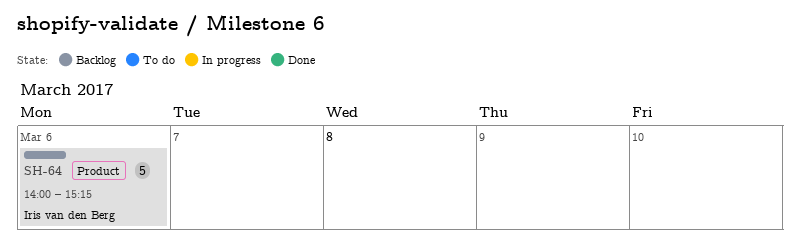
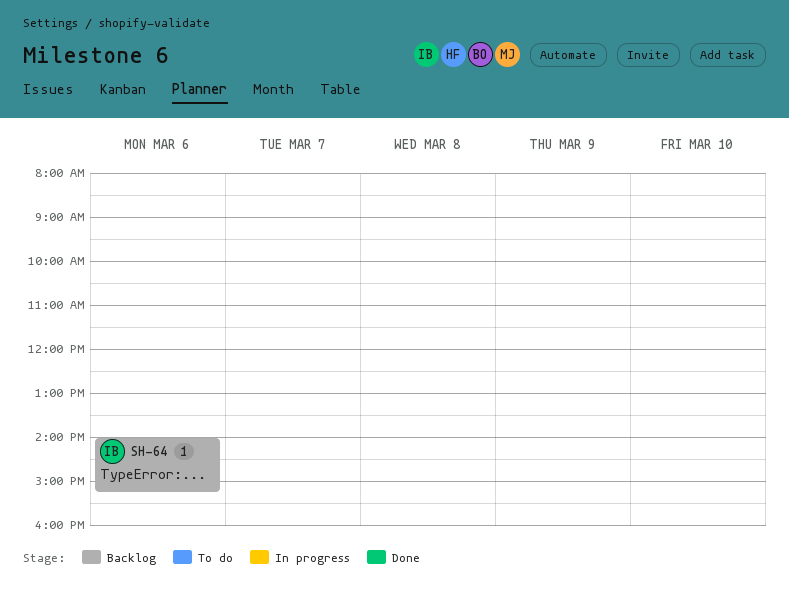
SH-64, estimate: 5 -> 1

